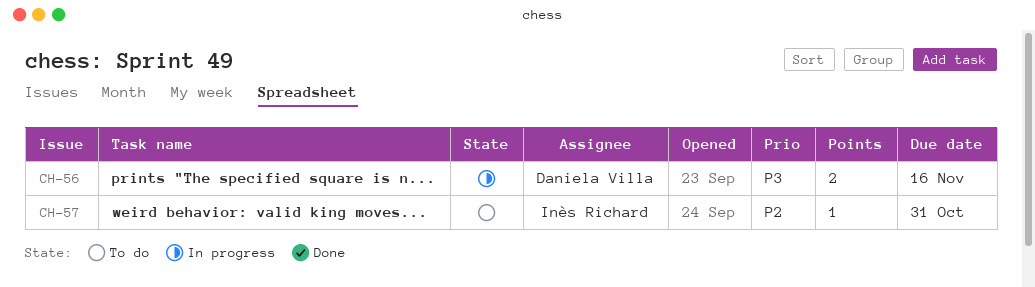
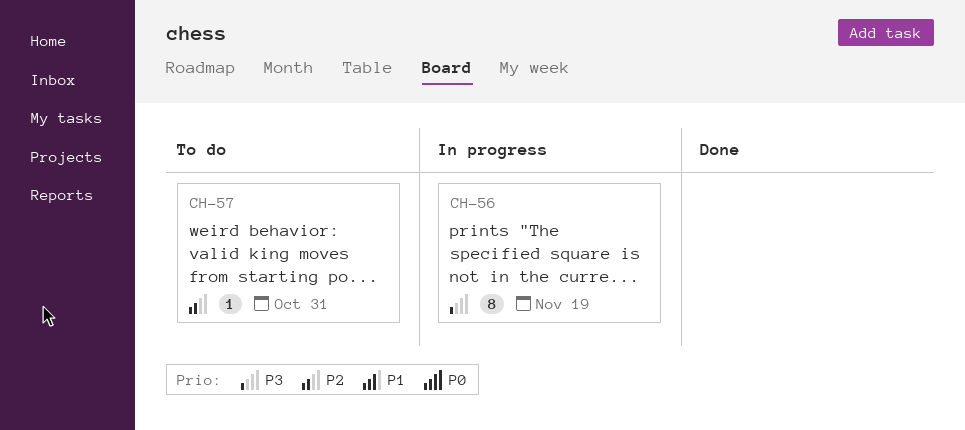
CH-56, estimate: 2 -> 8
CH-56, due: Nov 16 -> Nov 19

